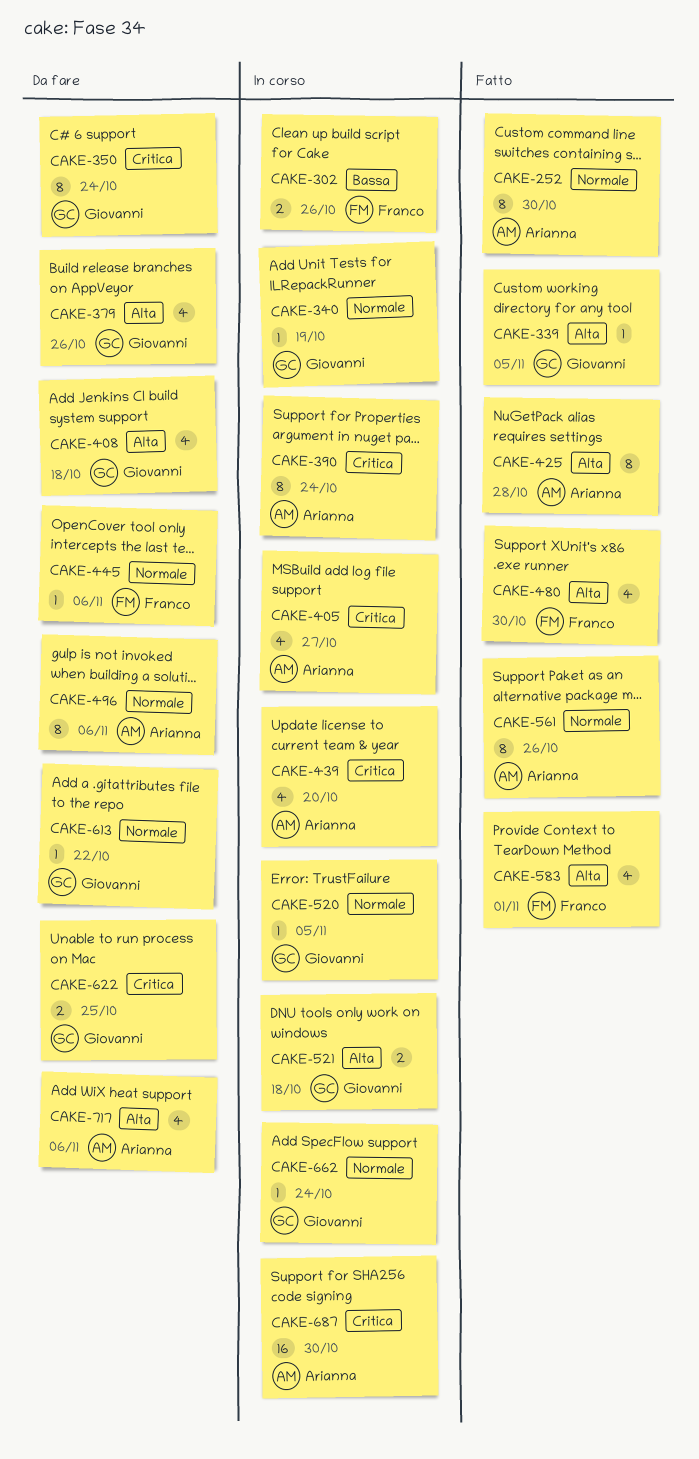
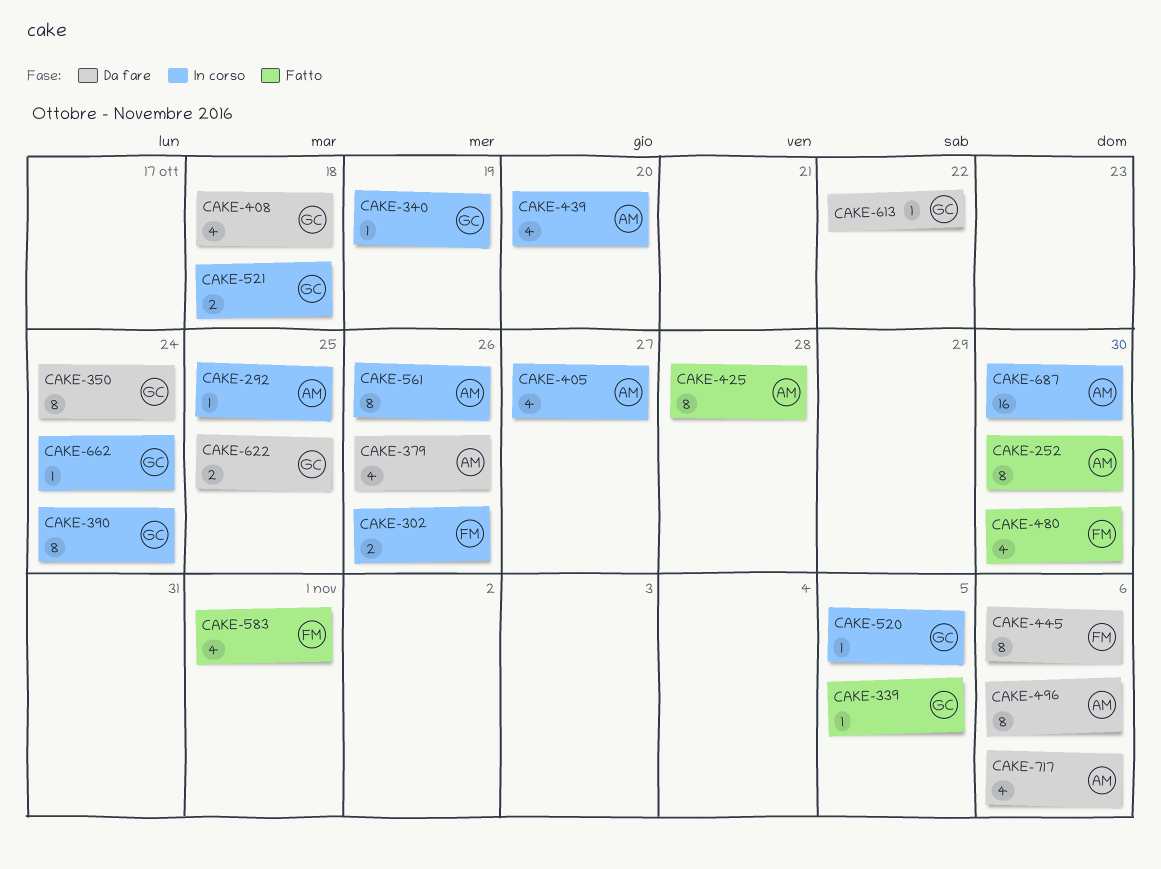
CAKE-292: none -> present
CAKE-379, owner: Giovanni -> Arianna
CAKE-390, owner: Arianna -> Giovanni
CAKE-445, estimate: 1 -> 8
CAKE-561, status: Fatto -> In corso

